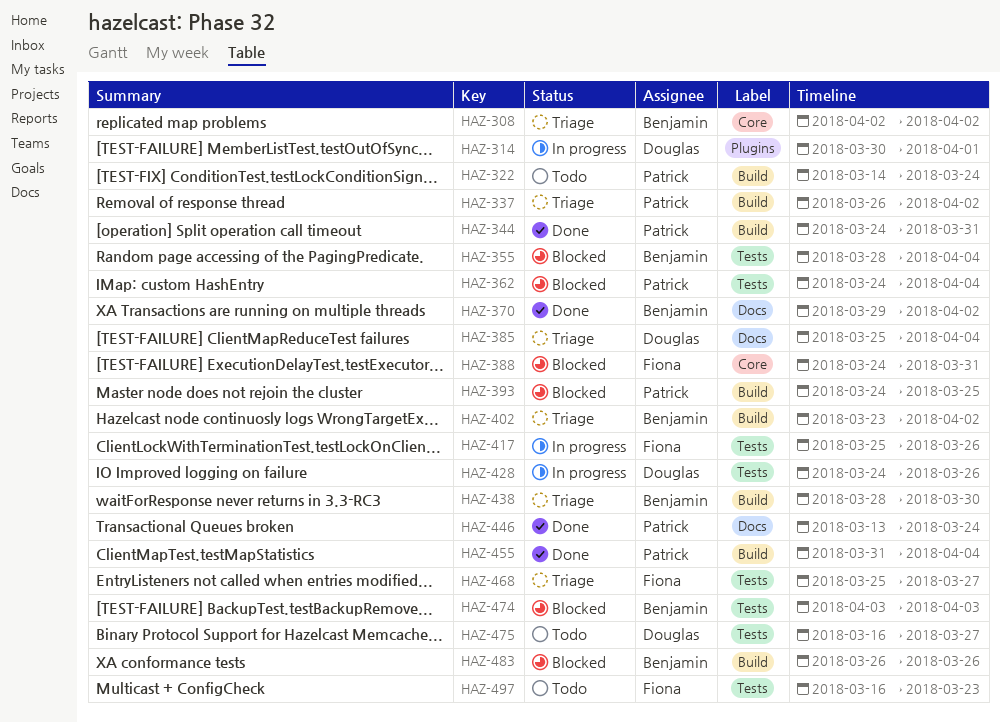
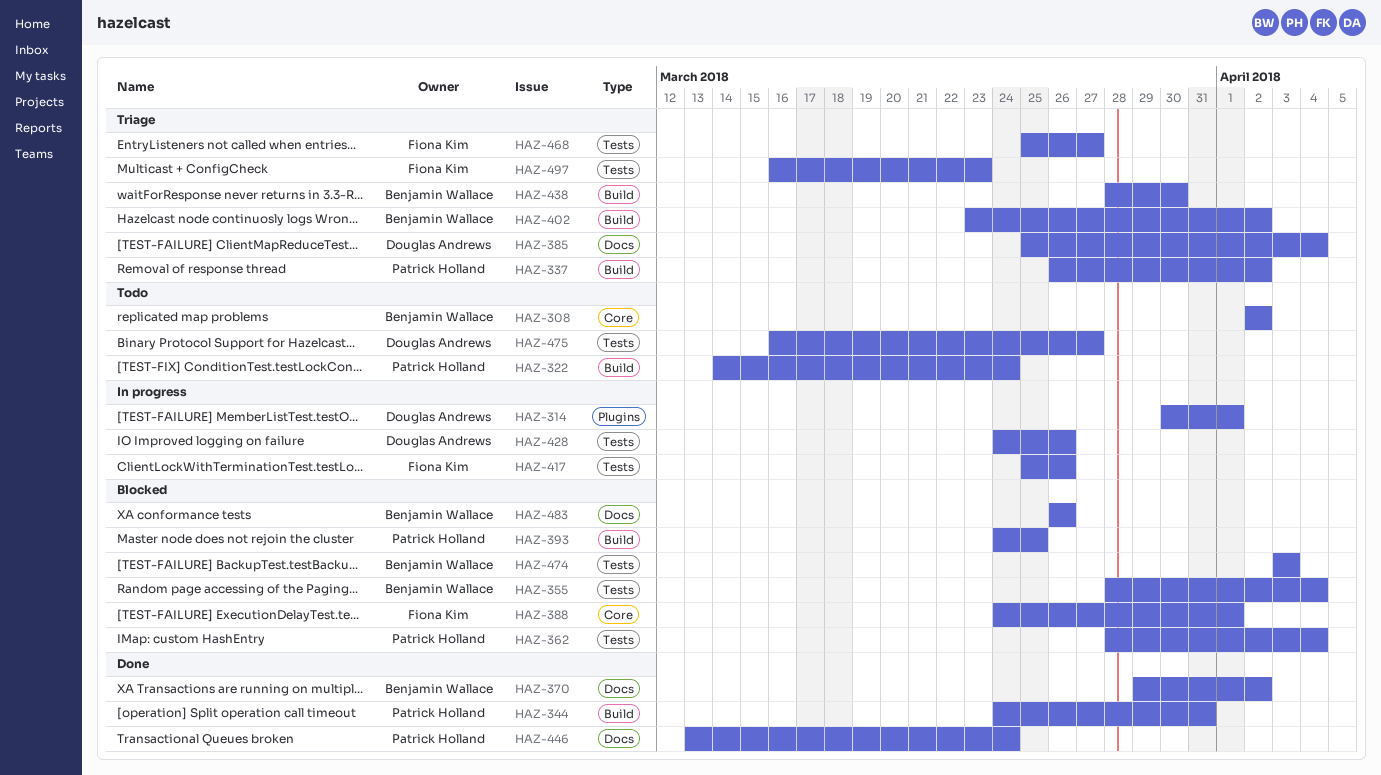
HAZ-308, status: Triage -> Todo
HAZ-362, start: Mar 24 -> Mar 28
HAZ-388, due: Mar 31 -> Apr 1
HAZ-455: present -> none
HAZ-483, label: Build -> Docs
HAZ-497, status: Todo -> Triage

